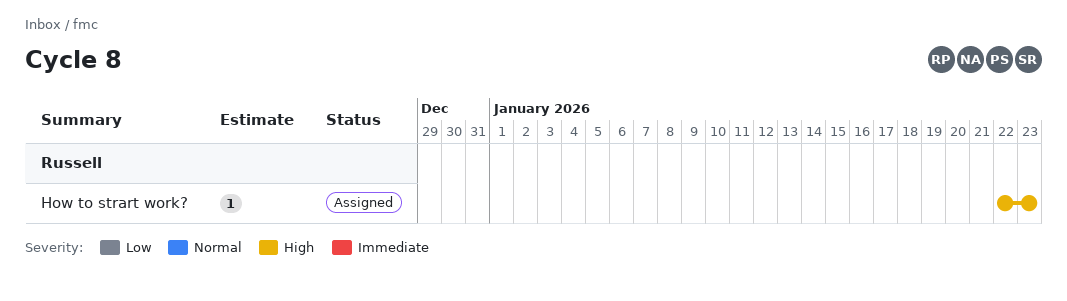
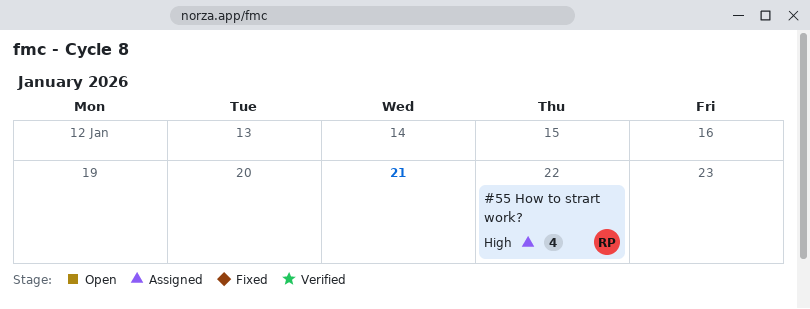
How to strart work?, estimate: 1 -> 4
How to strart work?, due: Jan 23 -> Jan 22

